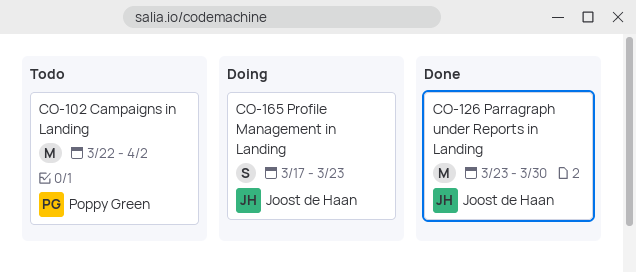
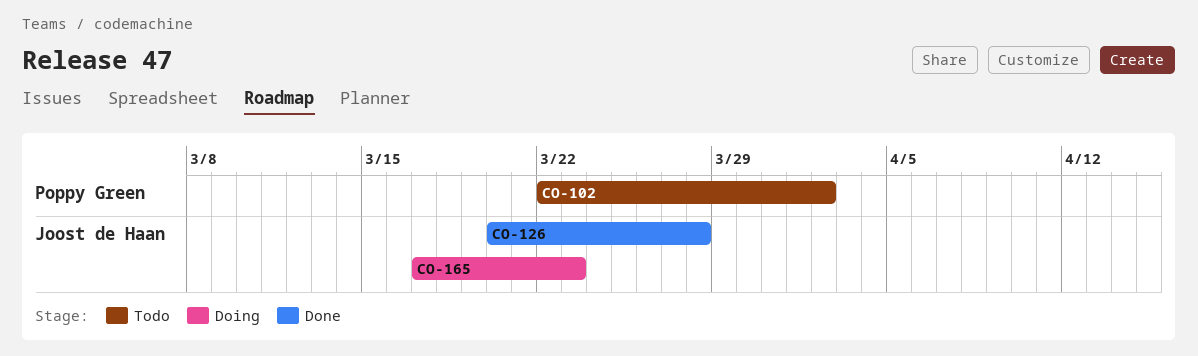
CO-126, start: Mar 23 -> Mar 20
CO-126, due: Mar 30 -> Mar 28

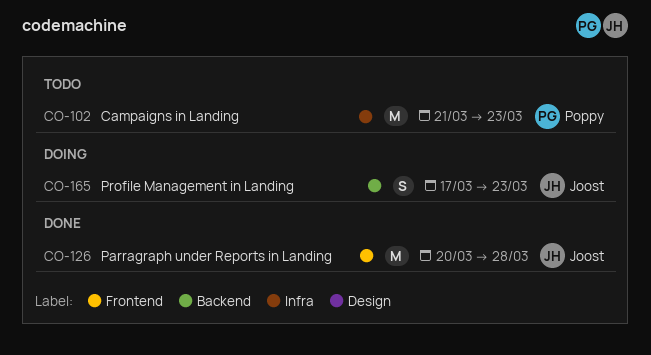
CO-102, start: Mar 22 -> Mar 21
CO-102, due: Apr 2 -> Mar 23

